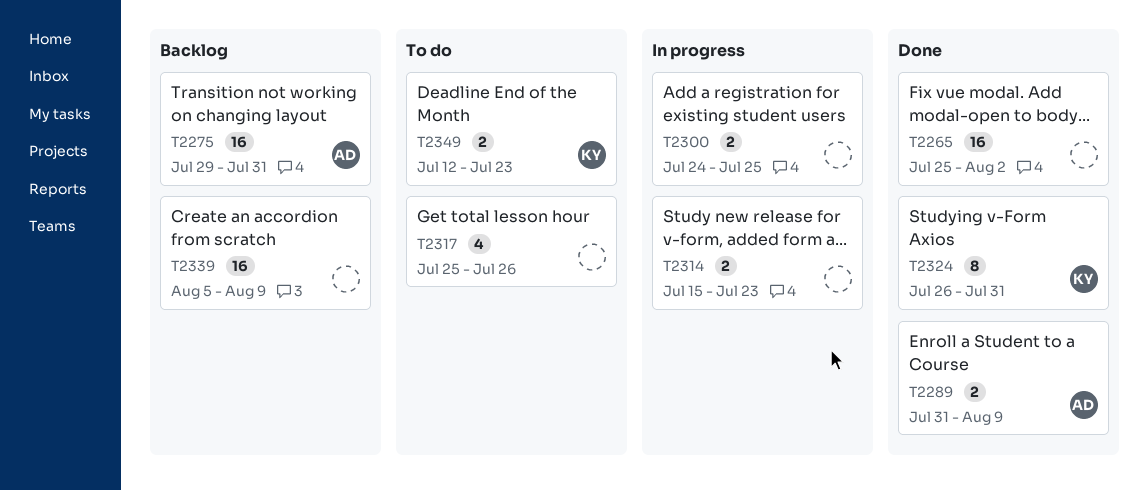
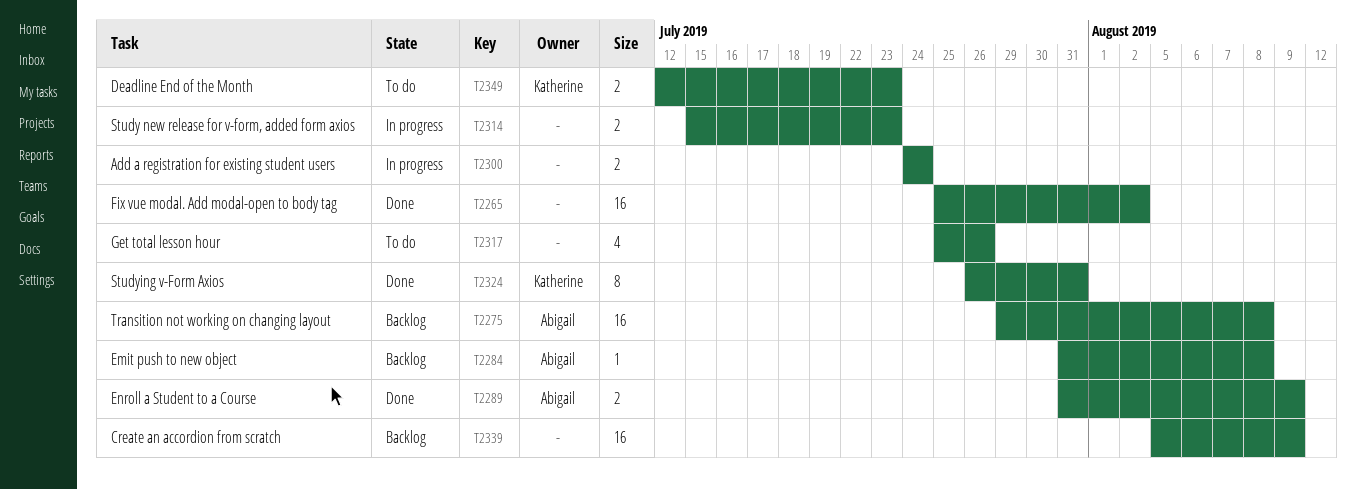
T2275, due: Jul 31 -> Aug 8
T2284: none -> present
T2300, due: Jul 25 -> Jul 24

